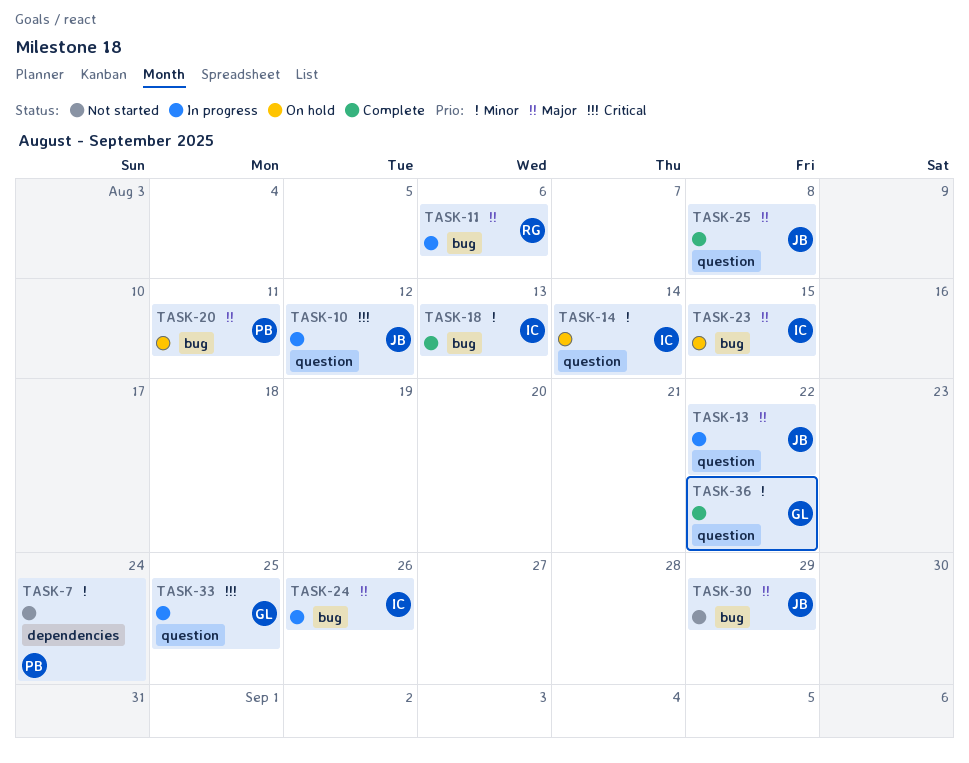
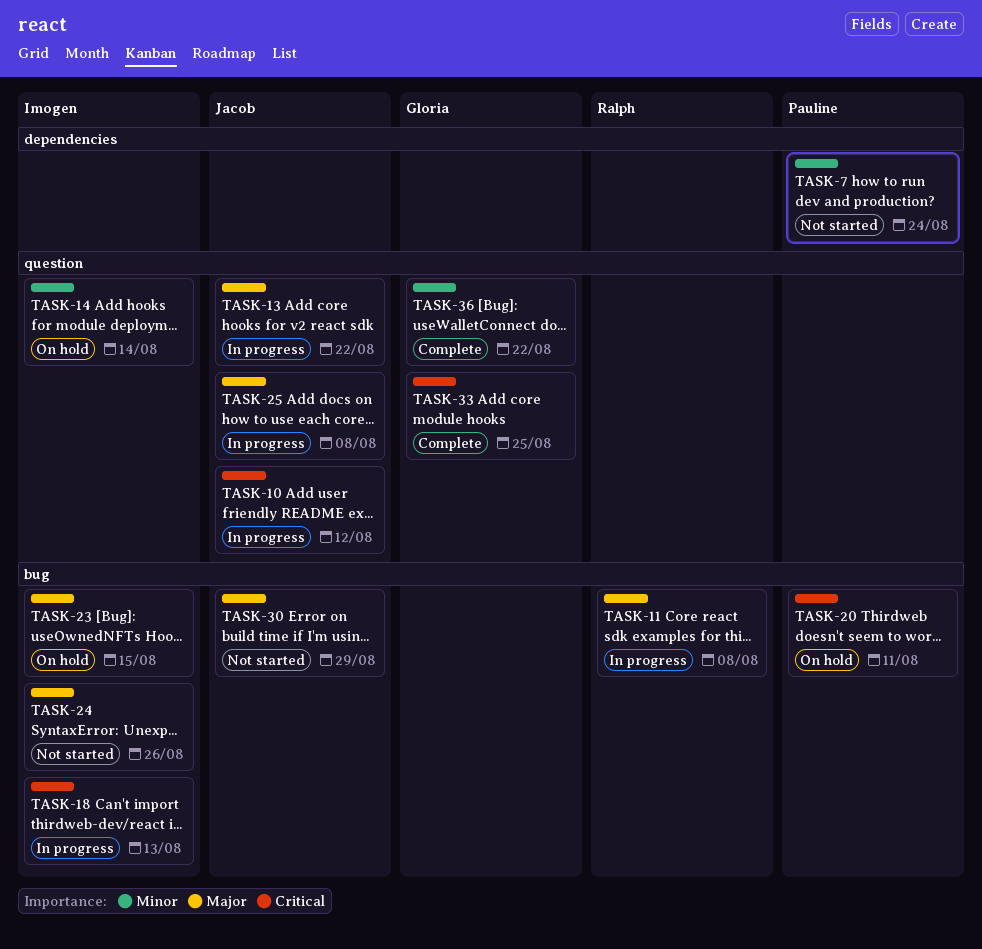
TASK-11, due: Aug 6 -> Aug 8
TASK-18, status: Complete -> In progress
TASK-18, priority: Minor -> Critical
TASK-20, priority: Major -> Critical
TASK-24, status: In progress -> Not started
TASK-25, status: Complete -> In progress
TASK-33, status: In progress -> Complete

